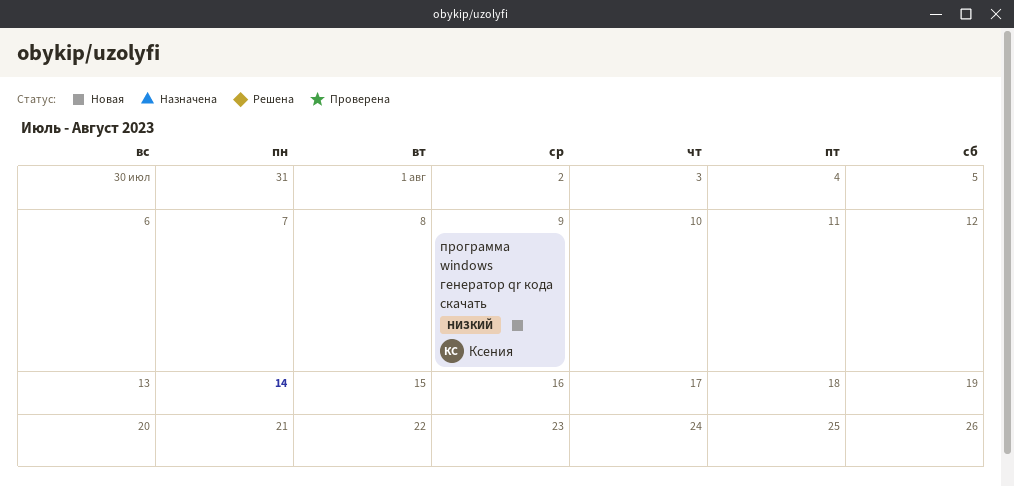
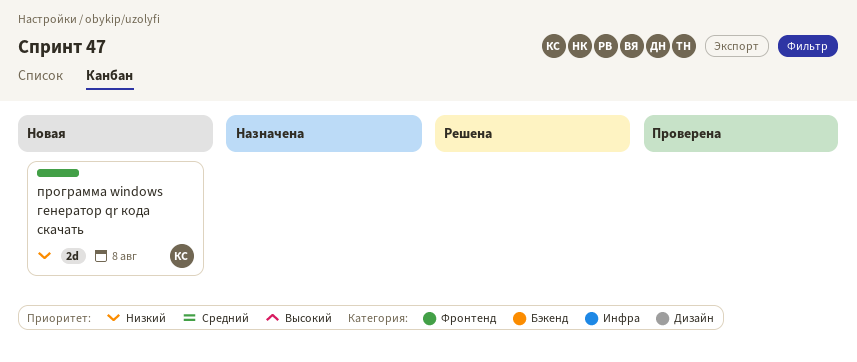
программа windows генератор qr кода скачать, due: Aug 9 -> Aug 8

